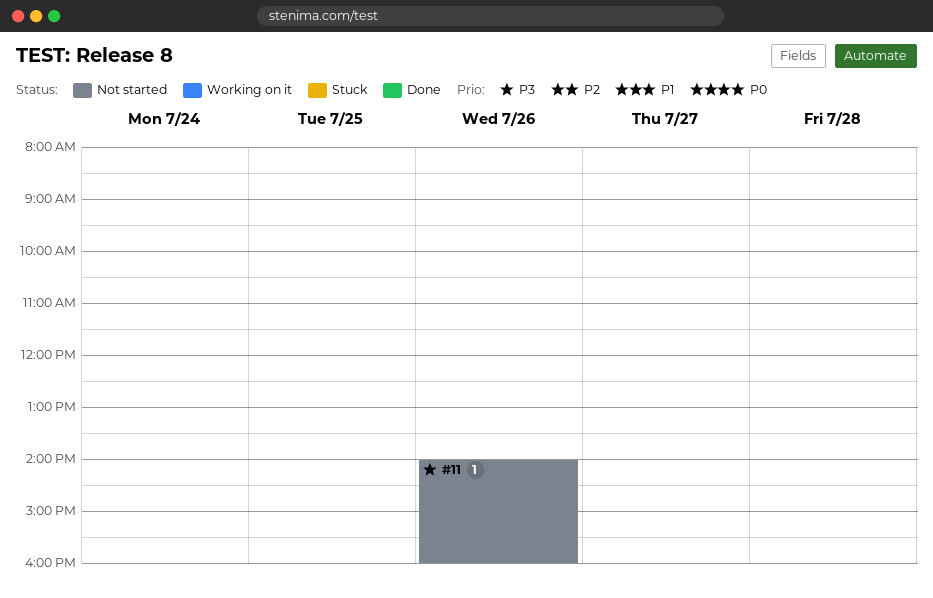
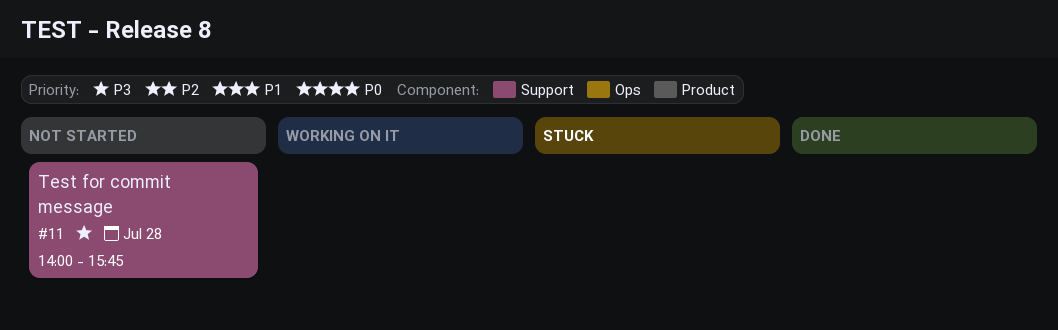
#11, day: Jul 26 -> Jul 28
#11, ends: 16:00 -> 15:45

